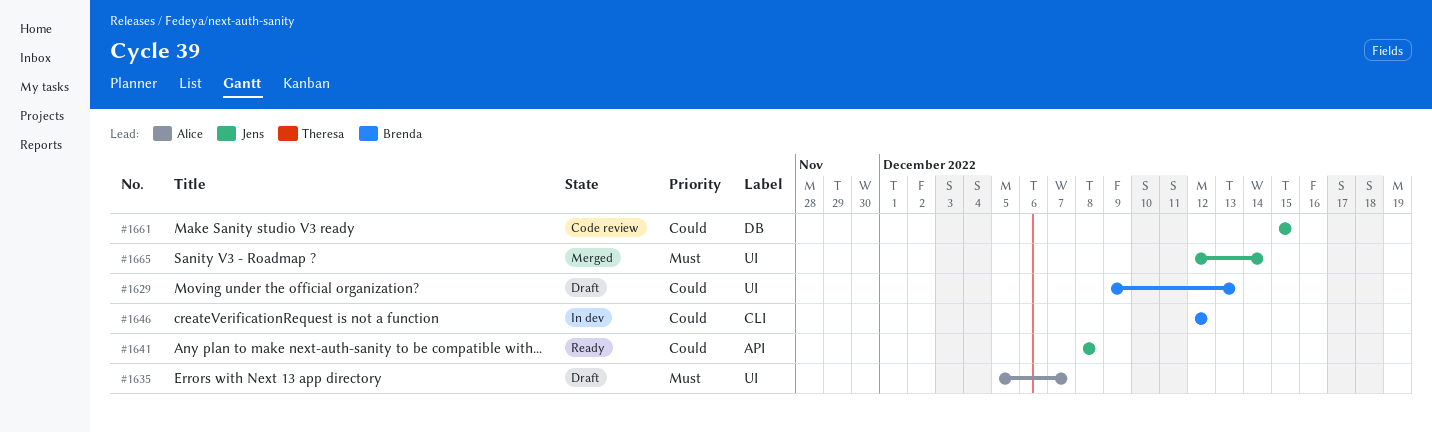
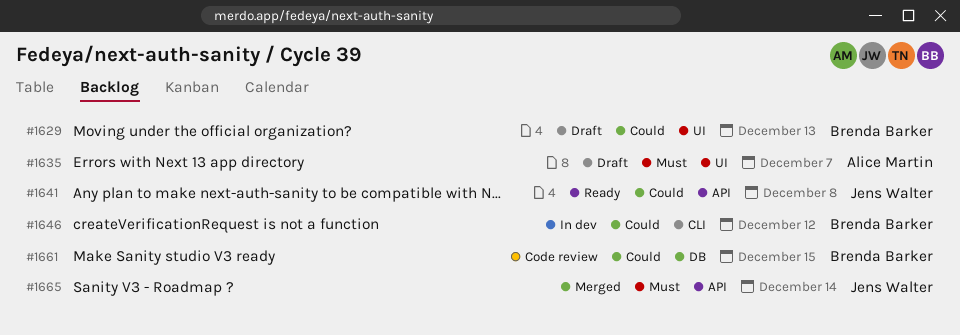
#1661, owner: Jens Walter -> Brenda Barker
#1665, label: UI -> API

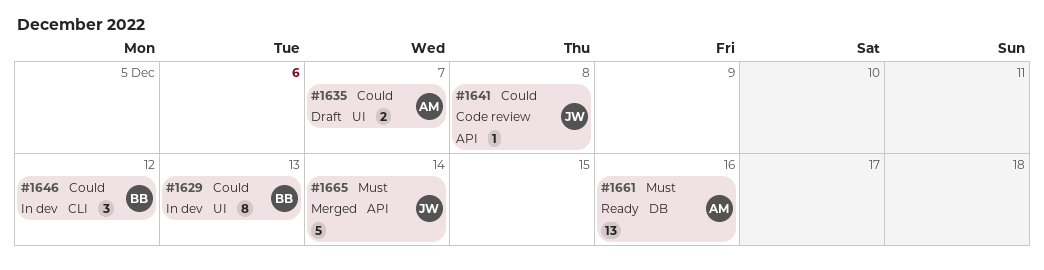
#1629, status: Draft -> In dev
#1635, priority: Must -> Could
#1641, status: Ready -> Code review
#1661, status: Code review -> Ready
#1661, owner: Brenda Barker -> Alice Martin
#1661, priority: Could -> Must
#1661, due: Dec 15 -> Dec 16

